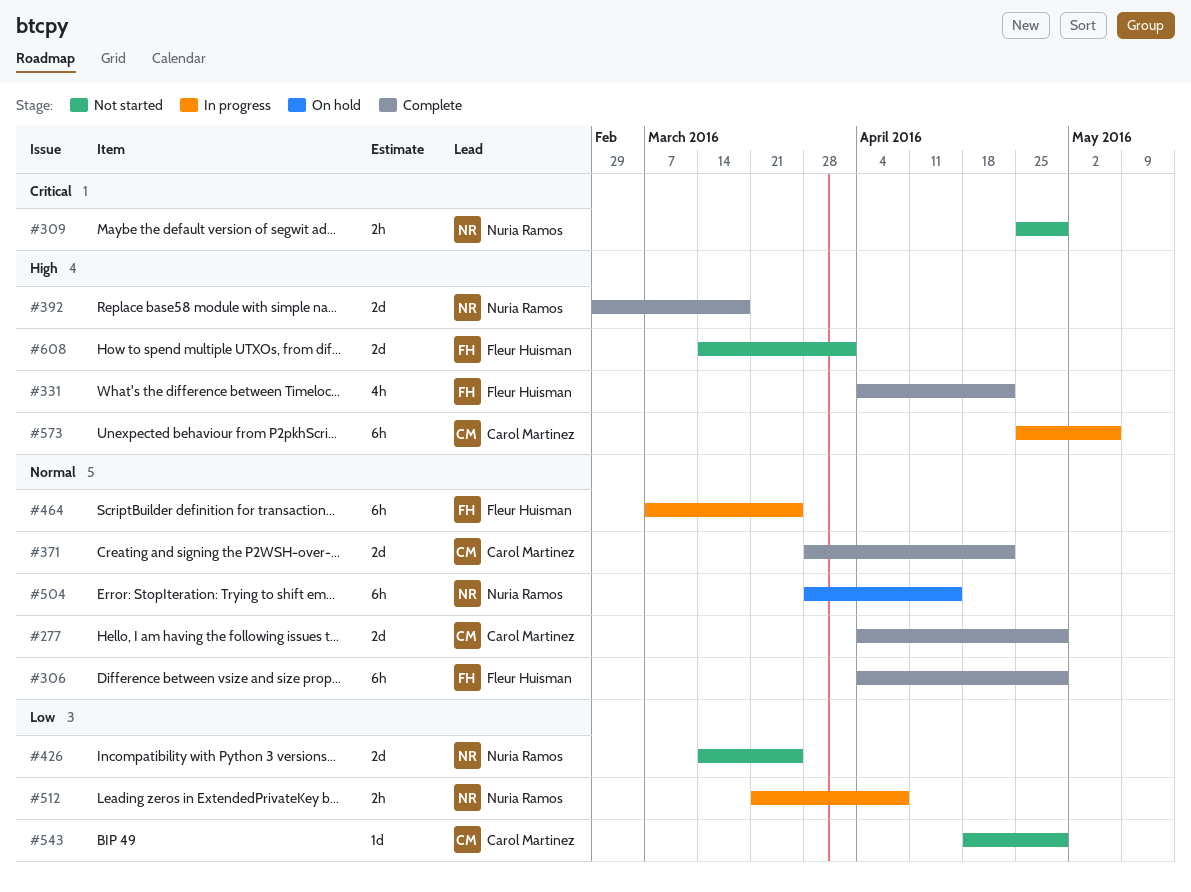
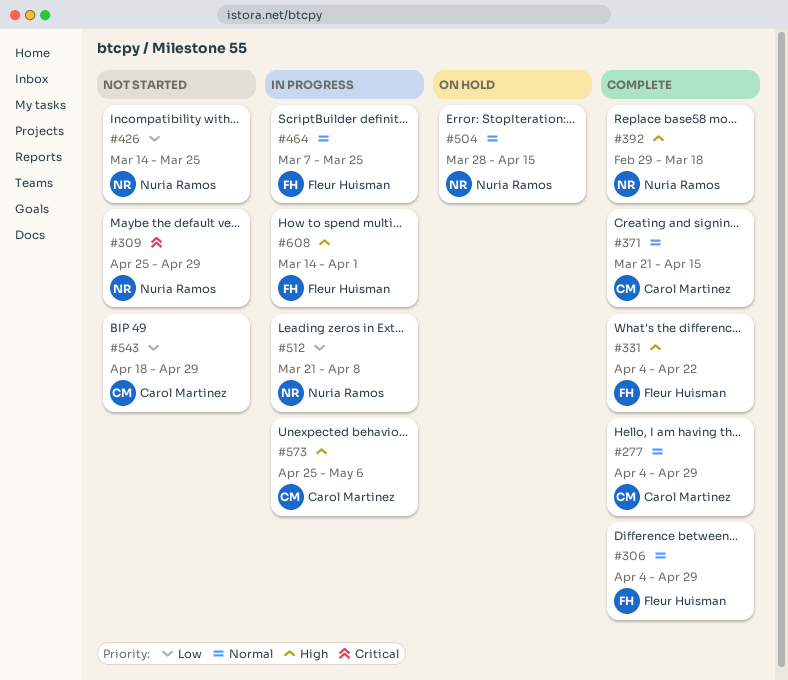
#371, start: Mar 28 -> Mar 21
#371, due: Apr 22 -> Apr 15
#608, status: Not started -> In progress

